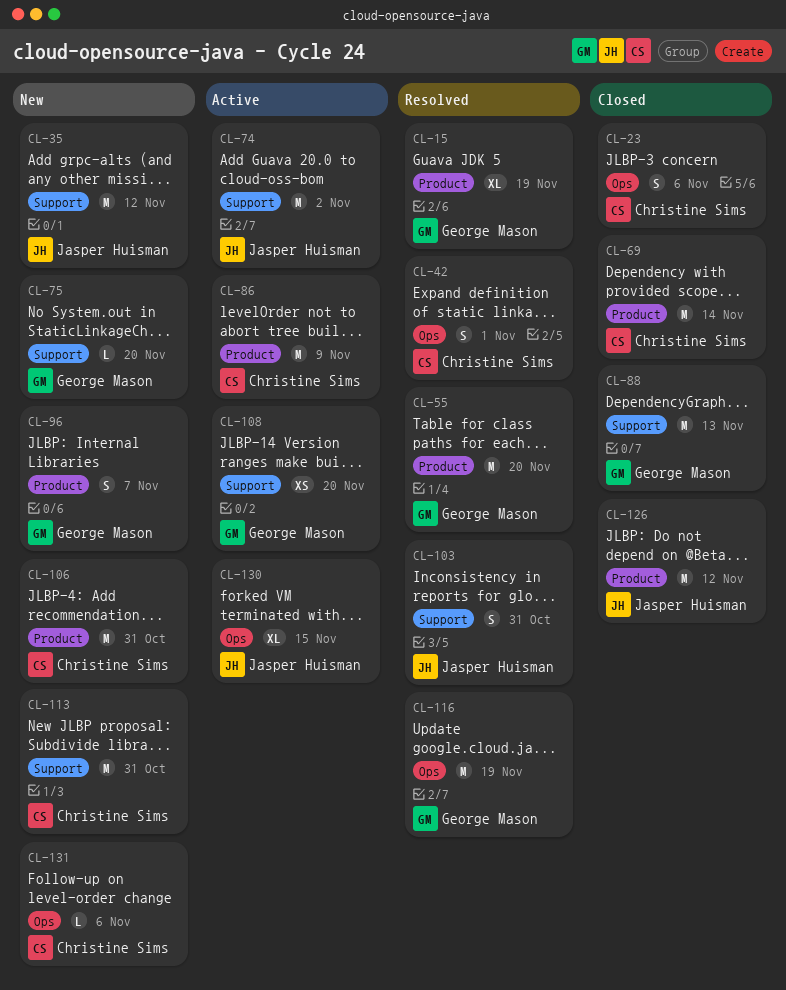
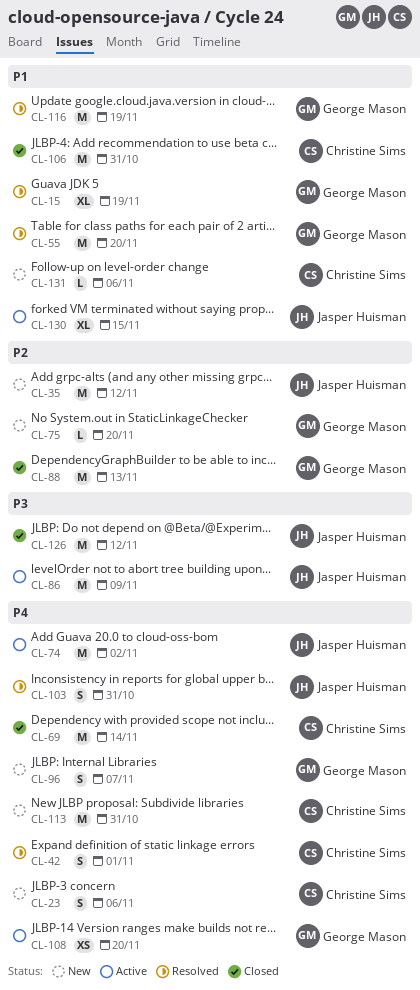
CL-23, status: Closed -> New
CL-86, owner: Christine Sims -> Jasper Huisman
CL-106, status: New -> Closed

